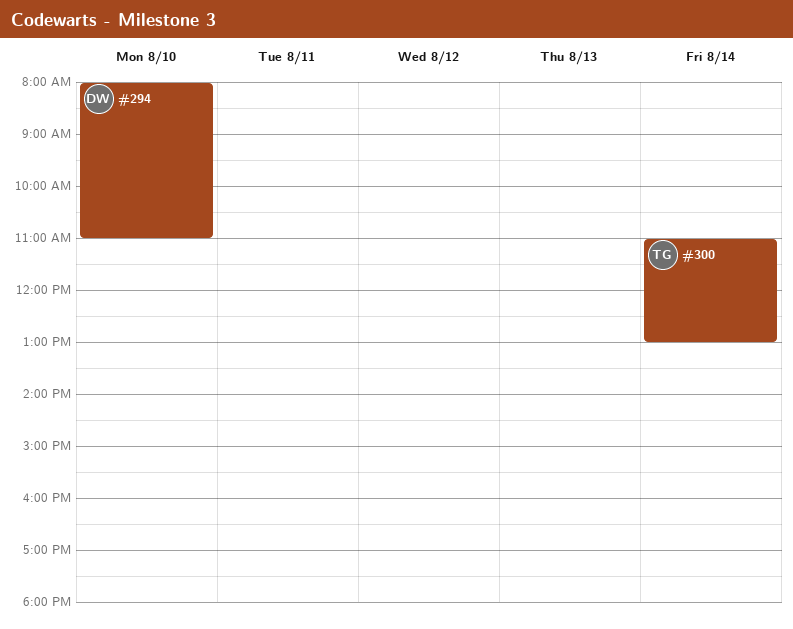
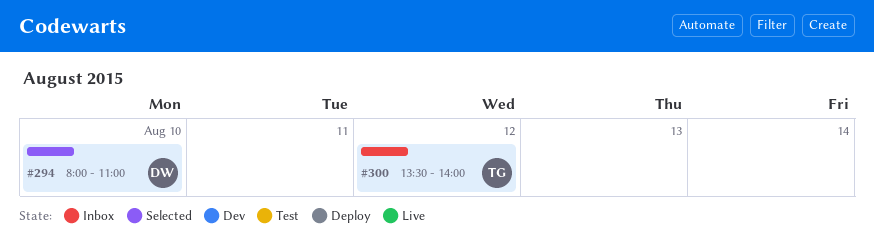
#300, day: Aug 14 -> Aug 12
#300, begins: 11:00 -> 13:30
#300, ends: 13:00 -> 14:00

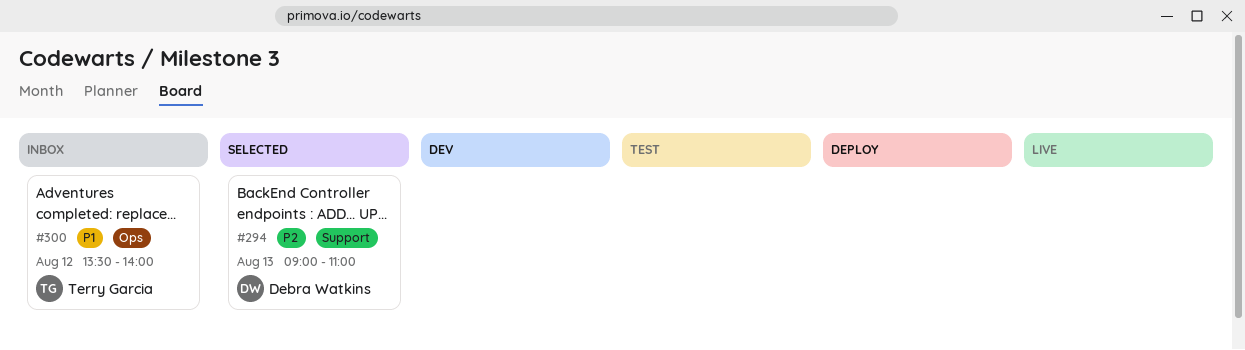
#294, day: Aug 10 -> Aug 13
#294, begins: 08:00 -> 09:00

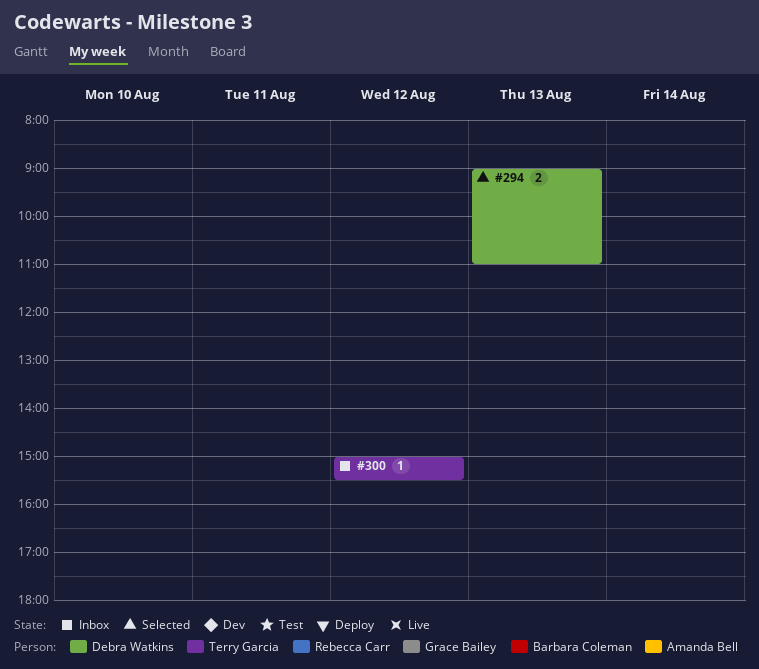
#300, begins: 13:30 -> 15:00
#300, ends: 14:00 -> 15:30

